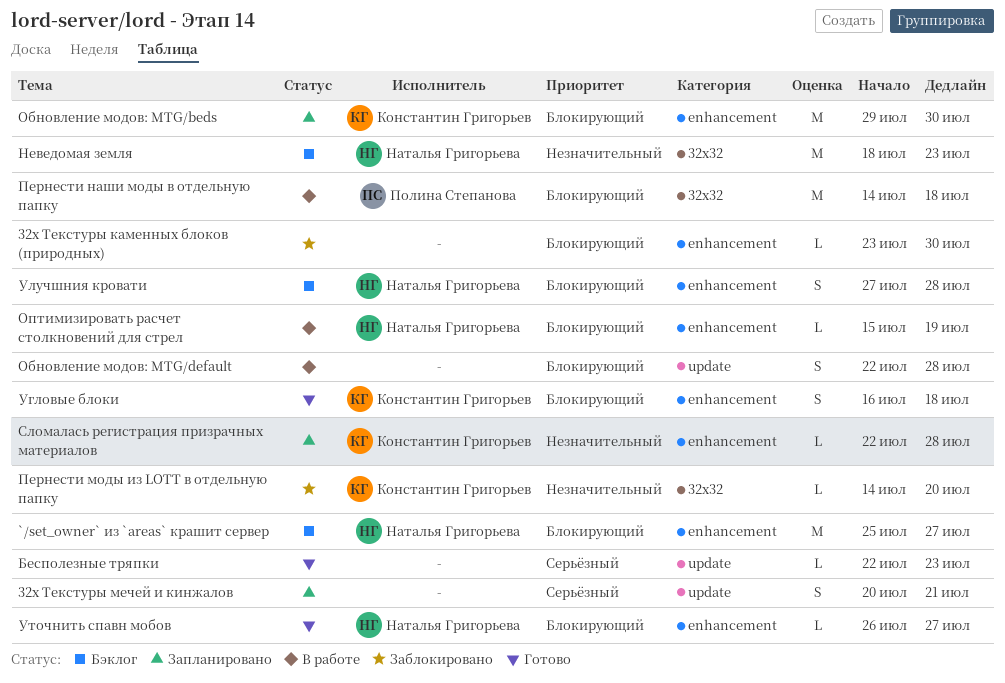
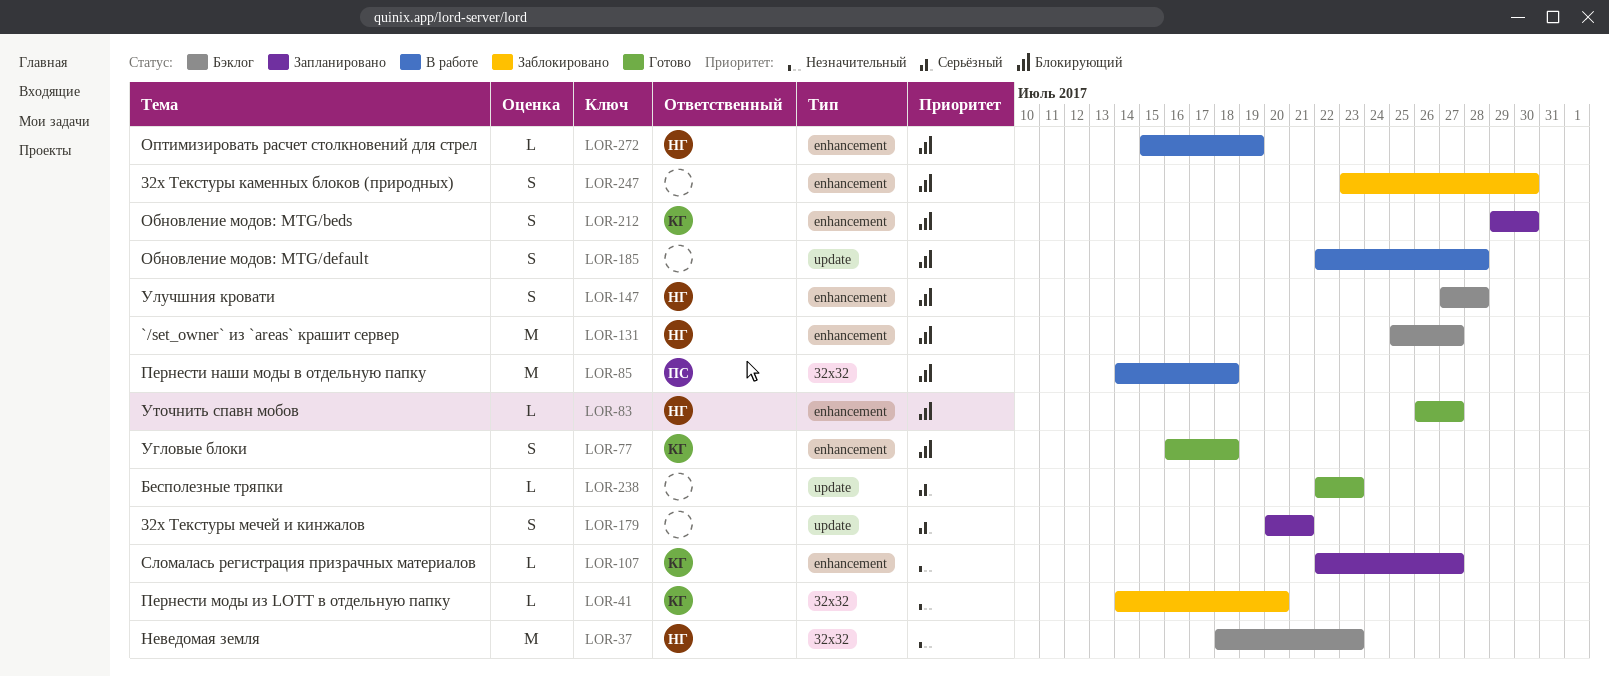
32x Текстуры каменных блоков (природных), estimate: L -> S
Обновление модов: MTG/beds, estimate: M -> S
Сломалась регистрация призрачных материалов, due: Jul 28 -> Jul 27

